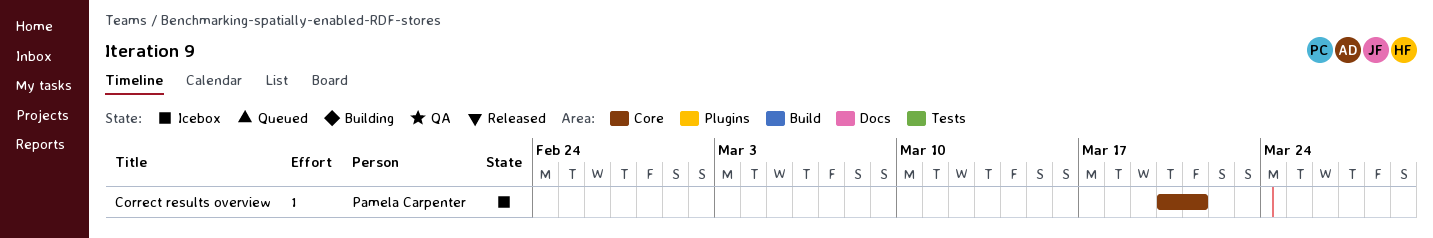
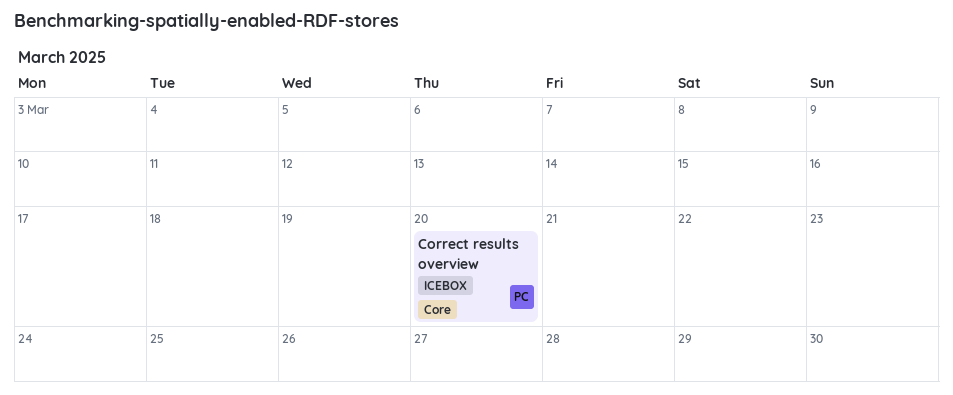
Correct results overview, due: Mar 21 -> Mar 20

